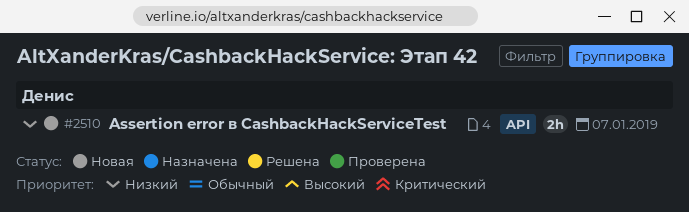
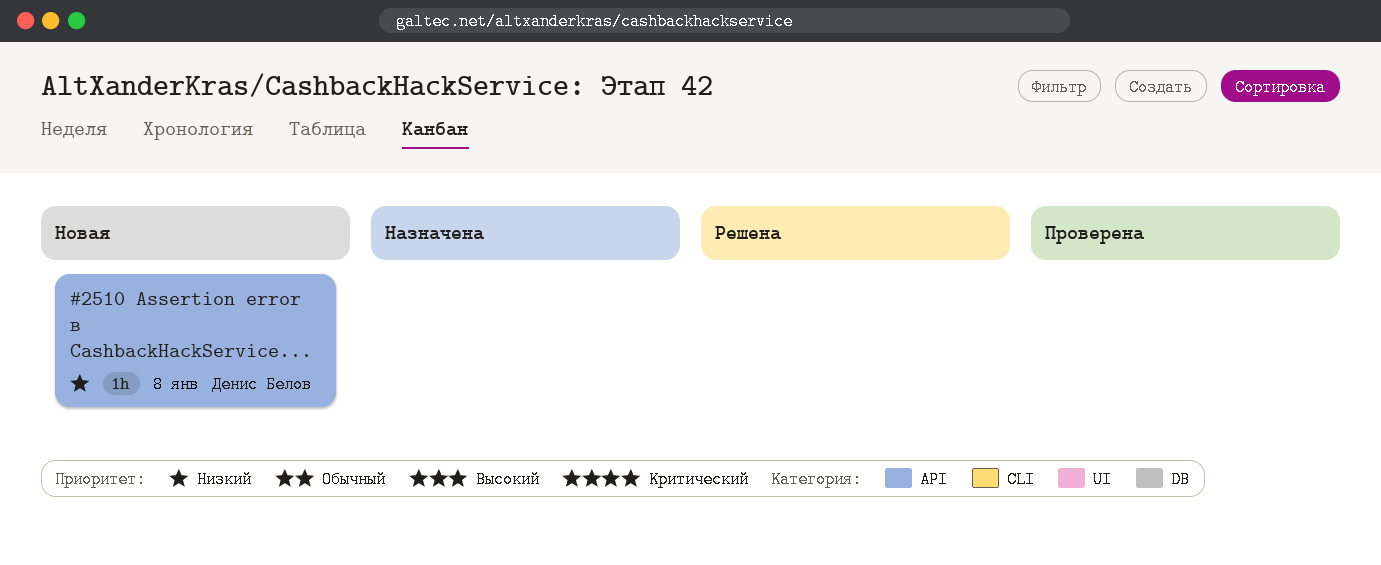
#2510, estimate: 2h -> 1h
#2510, due: Jan 7 -> Jan 8

